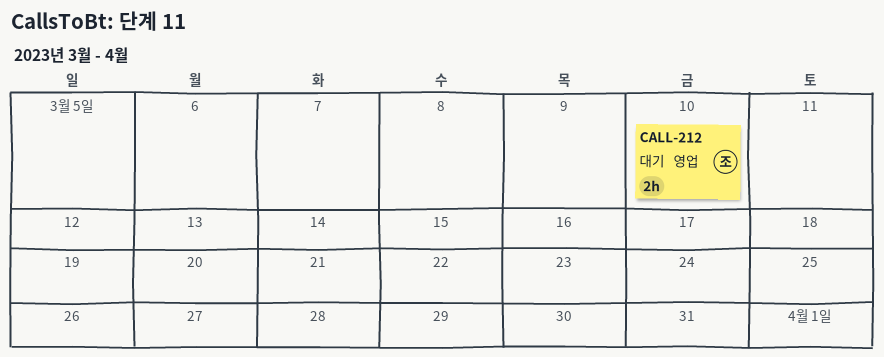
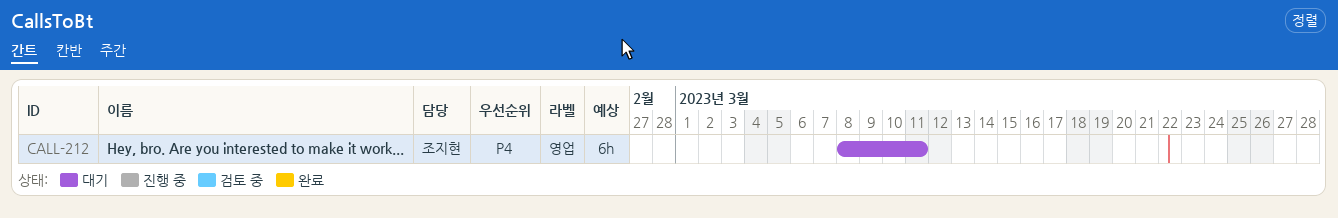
CALL-212, estimate: 2h -> 6h
CALL-212, due: Mar 10 -> Mar 11

